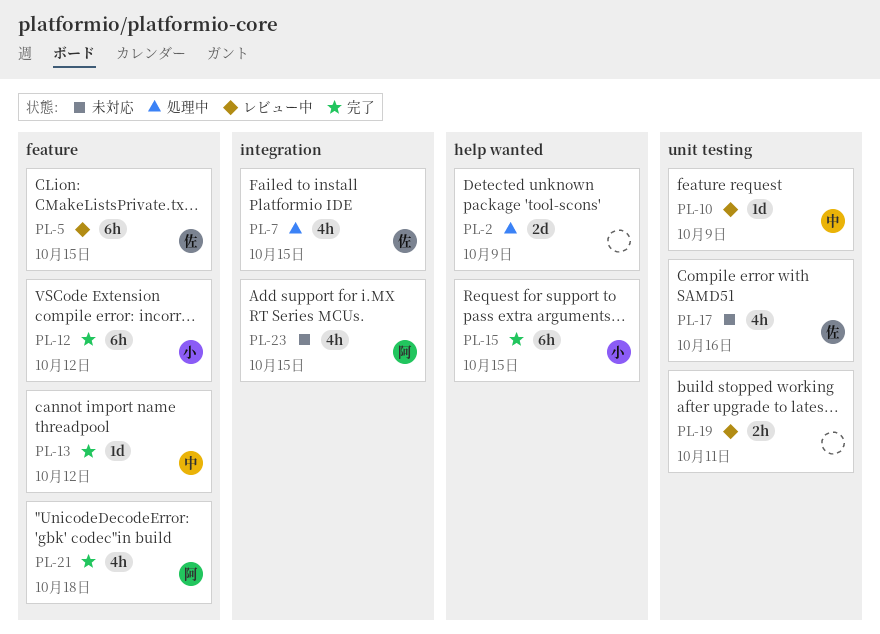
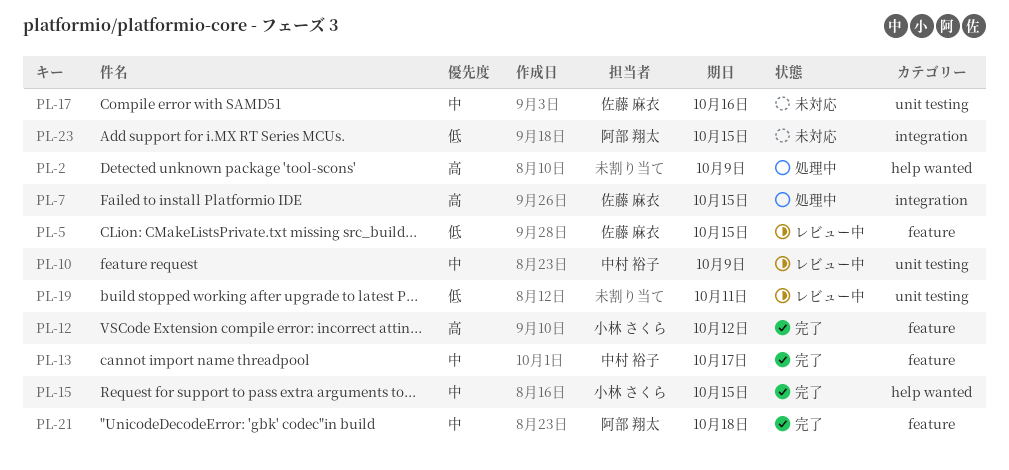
PL-13, due: Oct 12 -> Oct 17

